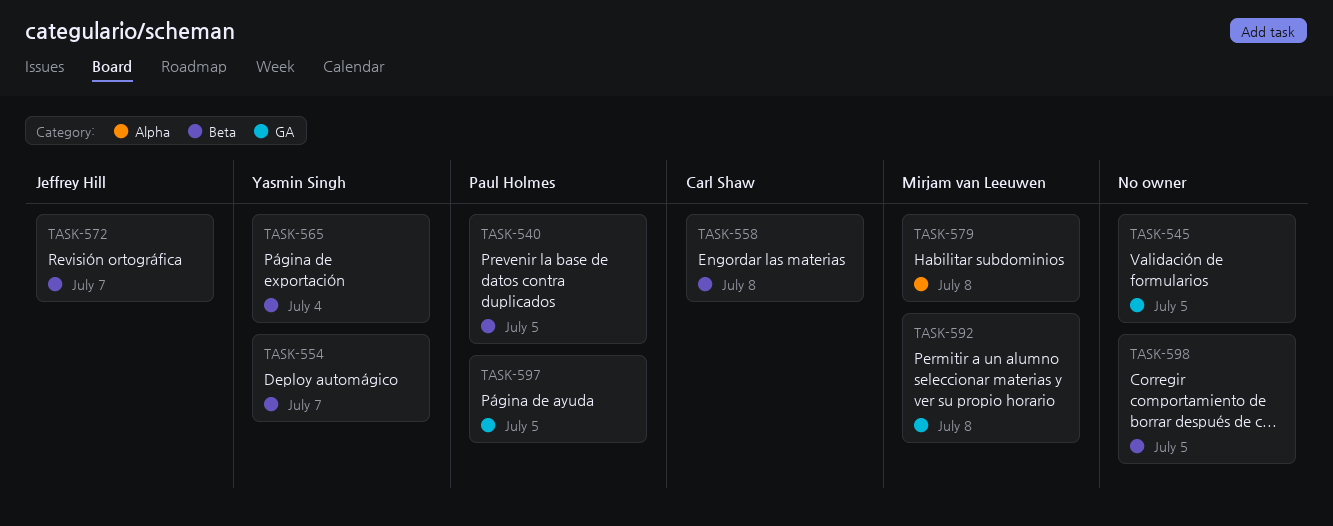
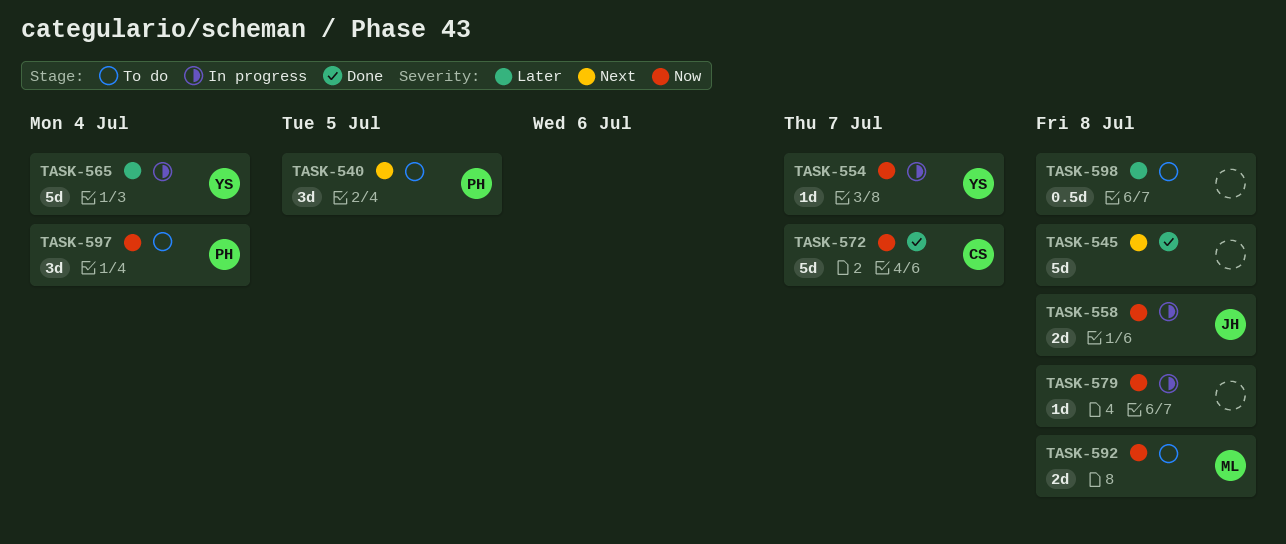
TASK-545, due: Jul 5 -> Jul 8
TASK-558, owner: Carl Shaw -> Jeffrey Hill
TASK-572, owner: Jeffrey Hill -> Carl Shaw
TASK-579, owner: Mirjam van Leeuwen -> none
TASK-597, due: Jul 5 -> Jul 4
TASK-598, due: Jul 5 -> Jul 8

